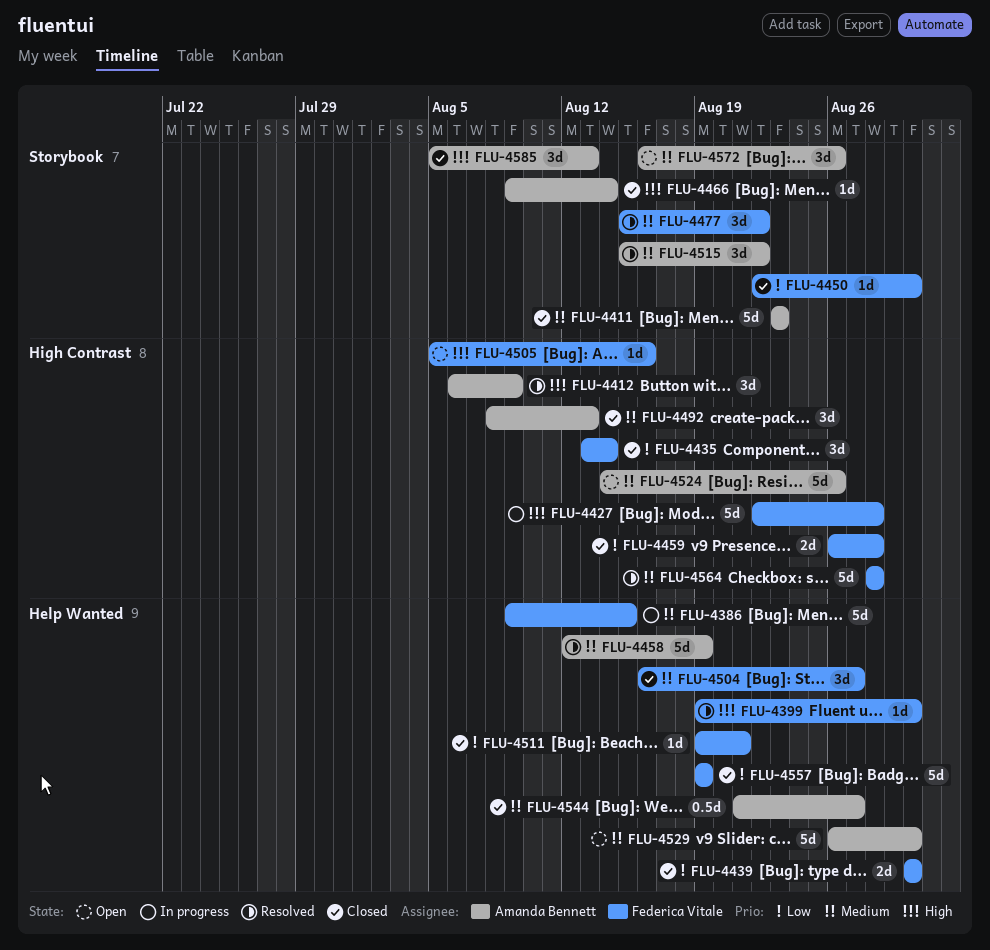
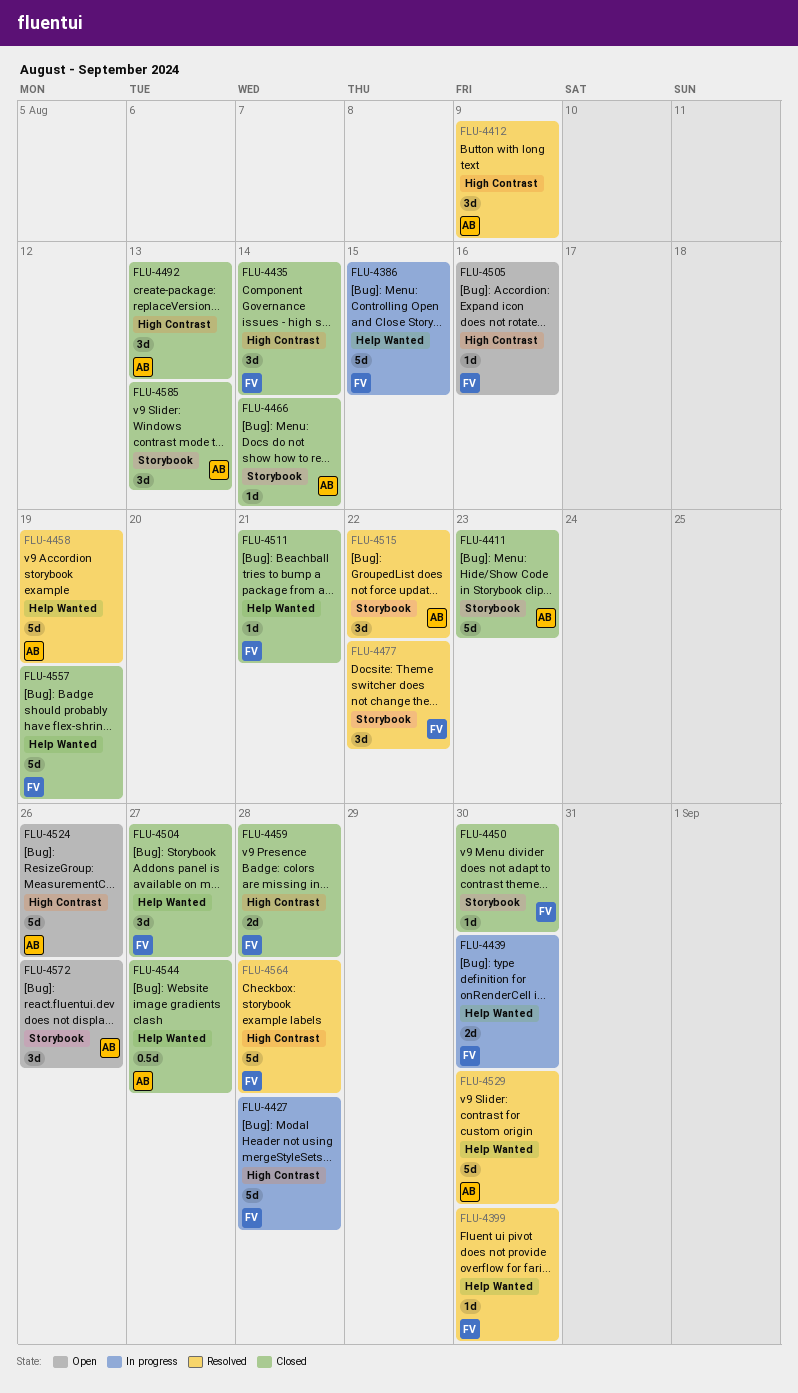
FLU-4439, status: Closed -> In progress
FLU-4529, status: Open -> Resolved

